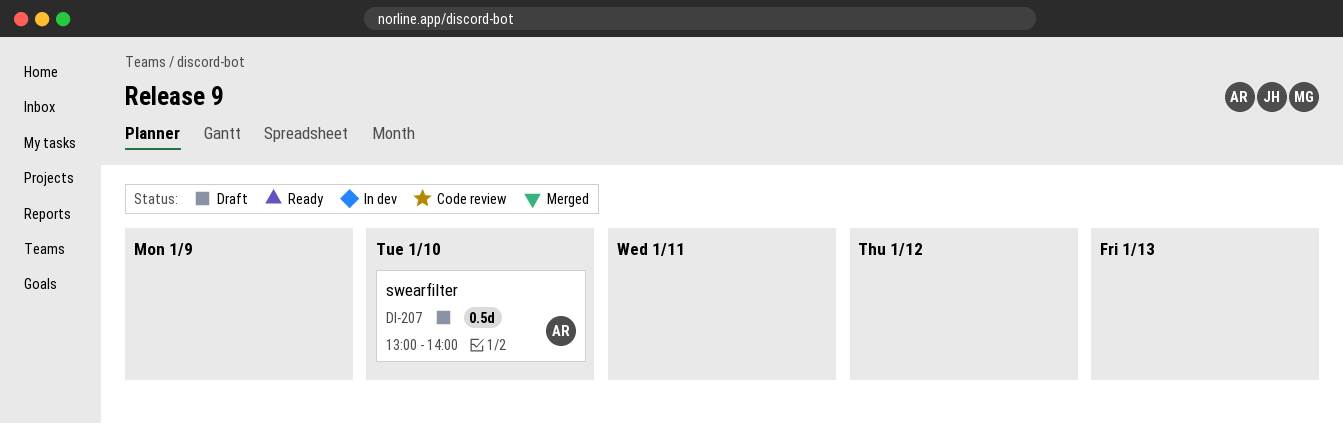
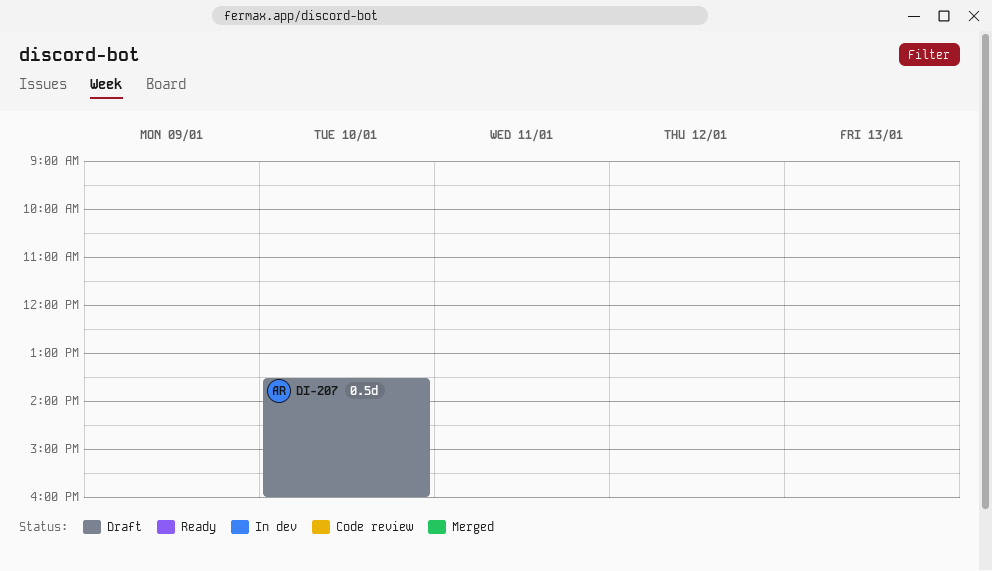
DI-207, begins: 13:00 -> 13:30
DI-207, ends: 14:00 -> 16:00

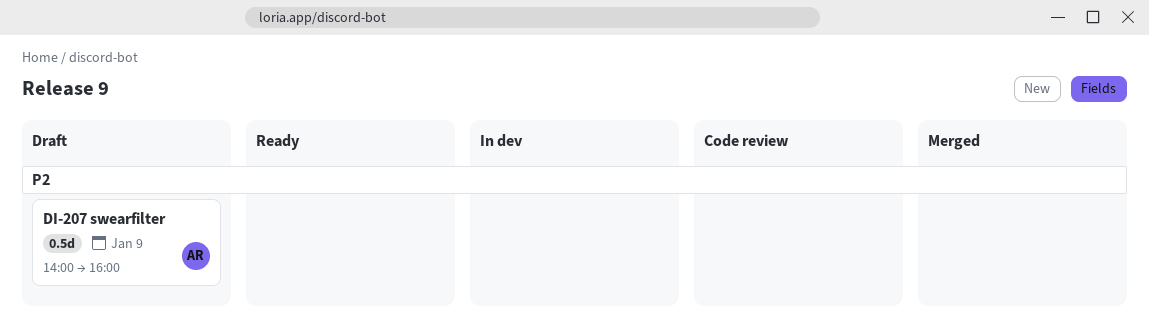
DI-207, day: Jan 10 -> Jan 9
DI-207, begins: 13:30 -> 14:00

